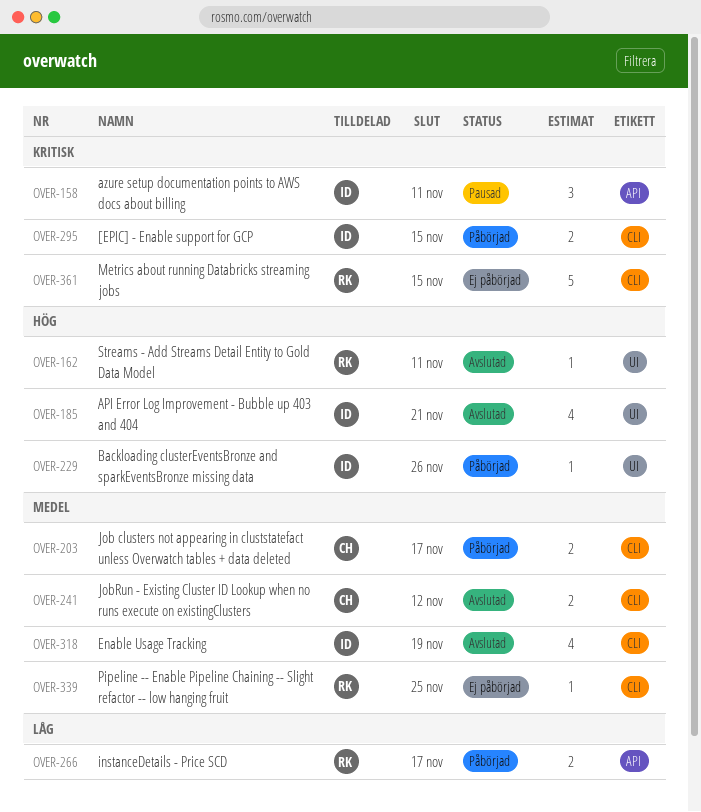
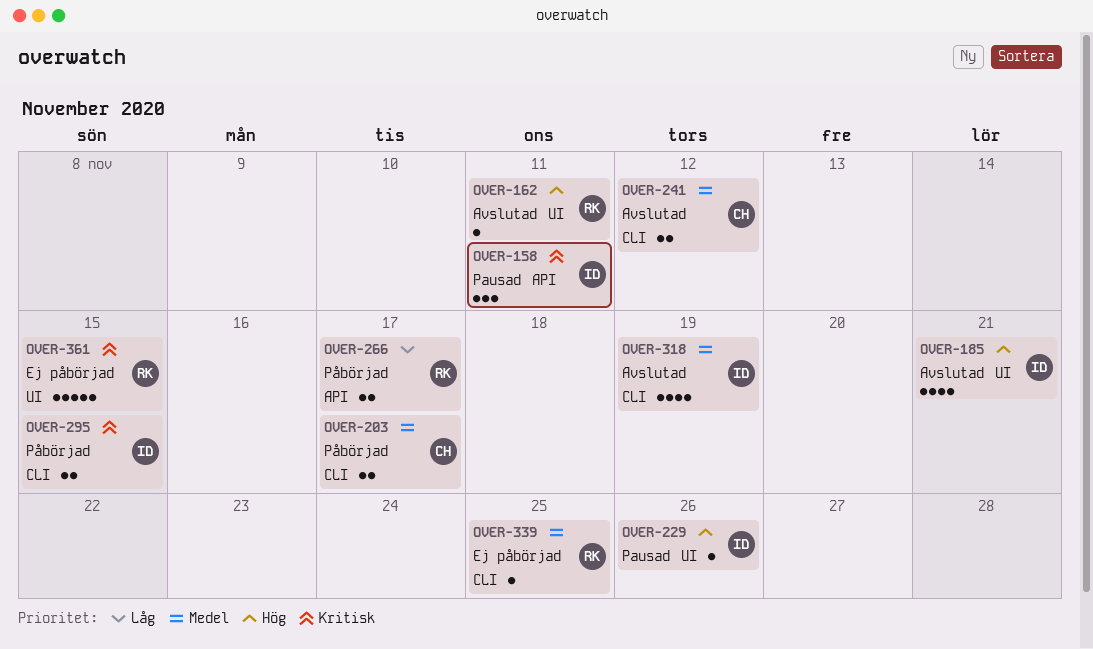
OVER-229, status: Påbörjad -> Pausad
OVER-361, label: CLI -> UI

